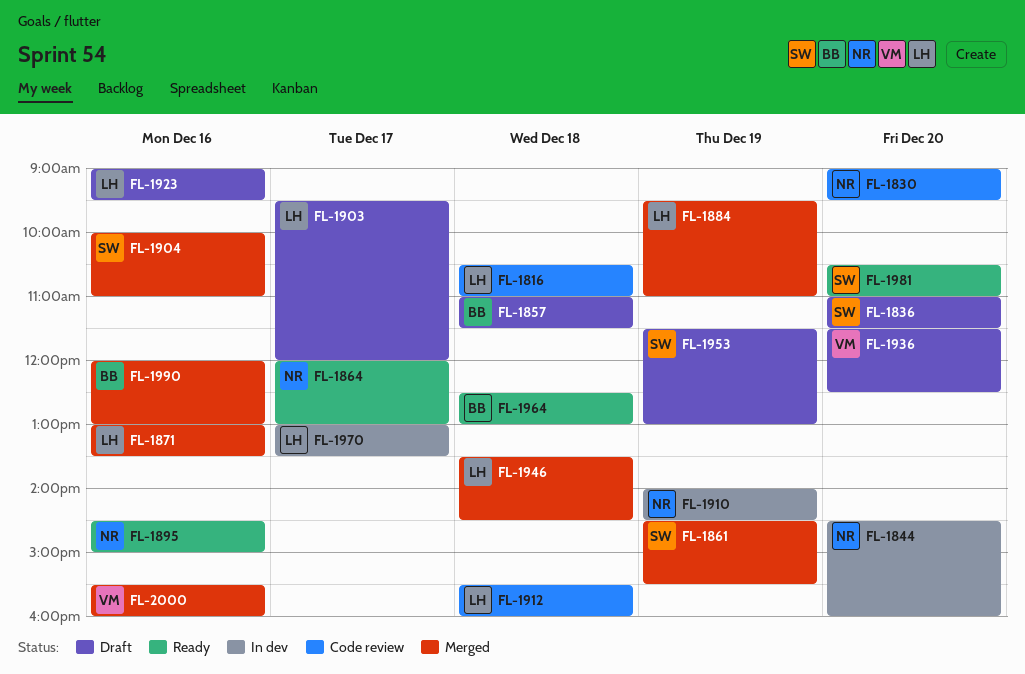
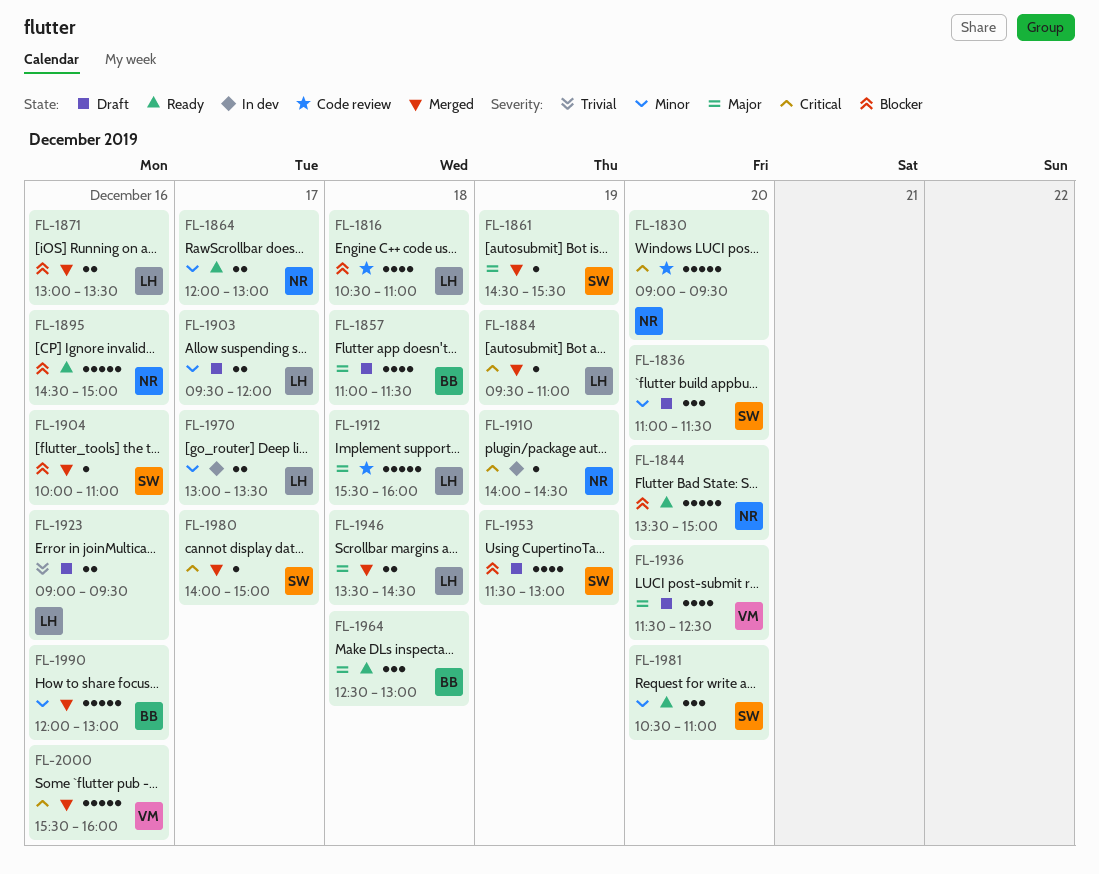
FL-1844, status: In dev -> Ready
FL-1844, begins: 14:30 -> 13:30
FL-1844, ends: 16:00 -> 15:00
FL-1980: none -> present

